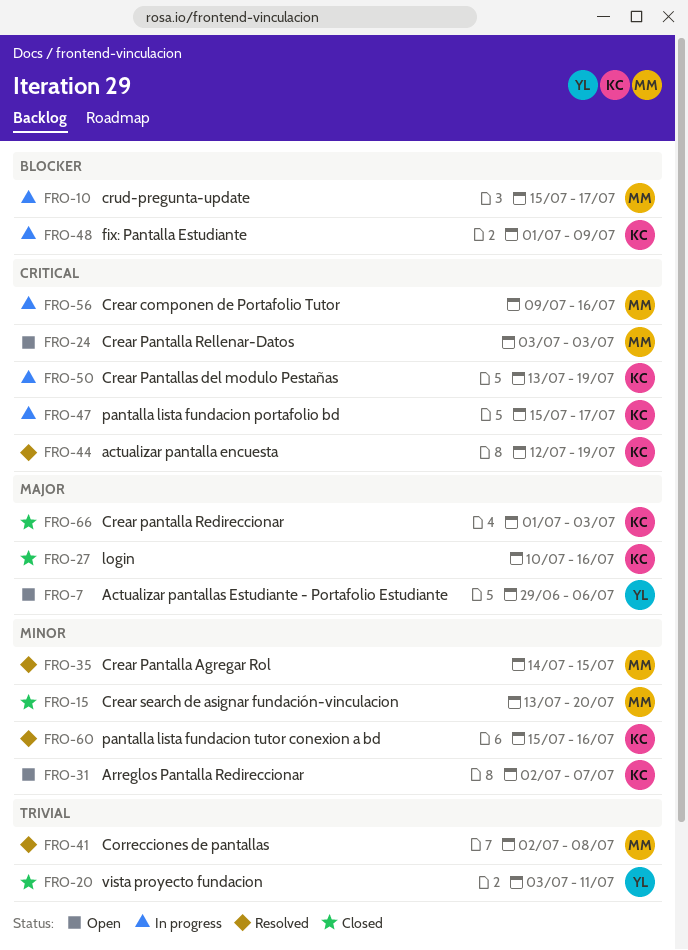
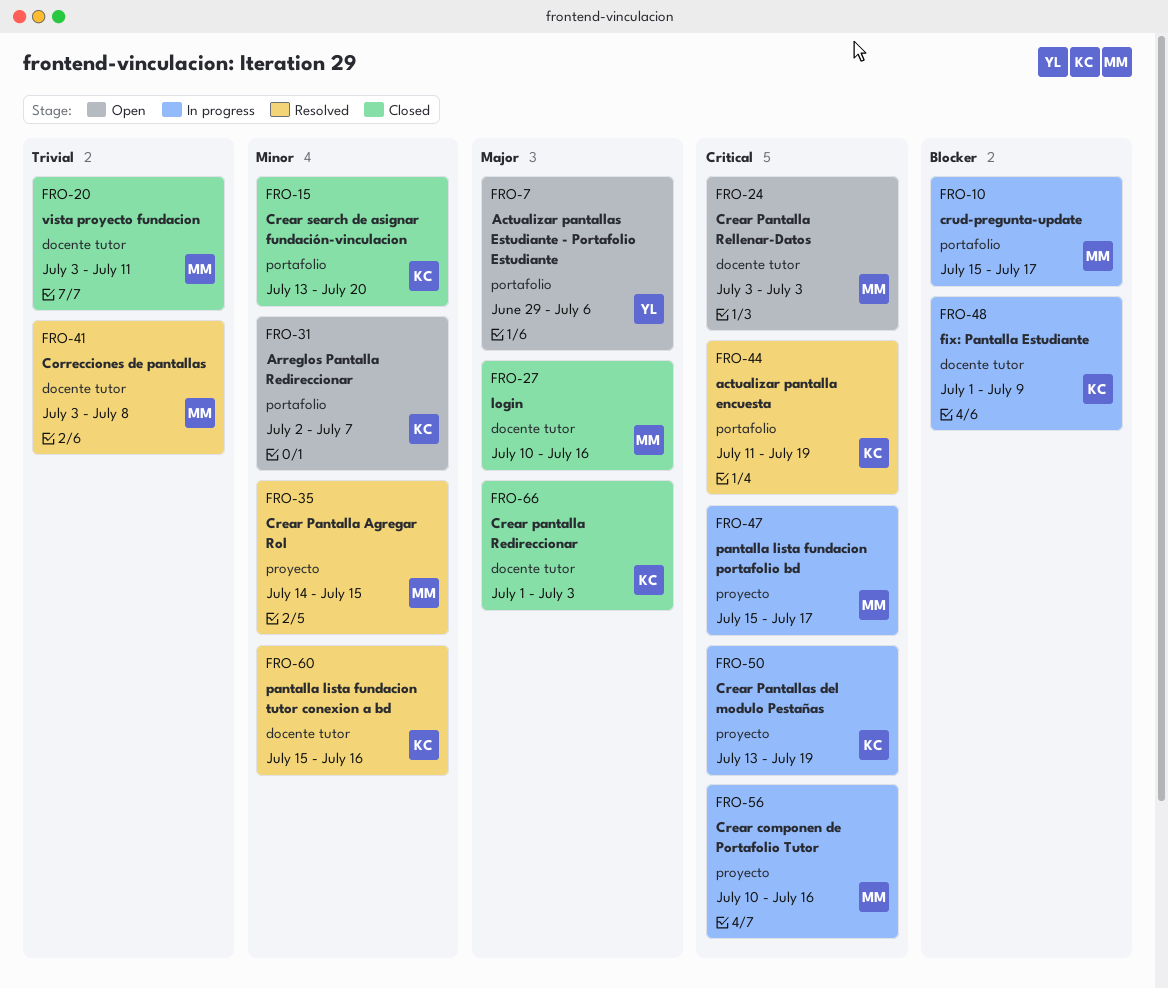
FRO-15, owner: MM -> KC
FRO-20, owner: YL -> MM
FRO-27, owner: KC -> MM
FRO-41, start: Jul 2 -> Jul 3
FRO-44, start: Jul 12 -> Jul 11
FRO-47, owner: KC -> MM
FRO-56, start: Jul 9 -> Jul 10

